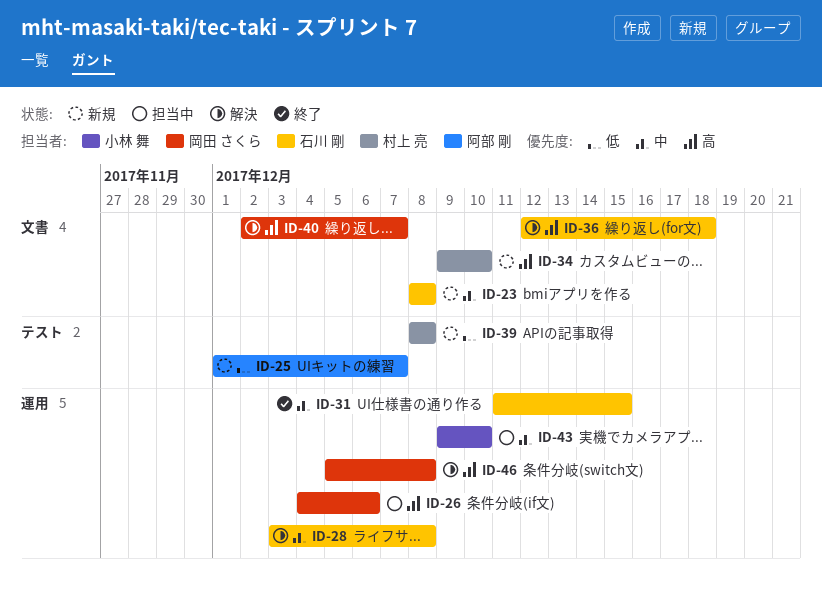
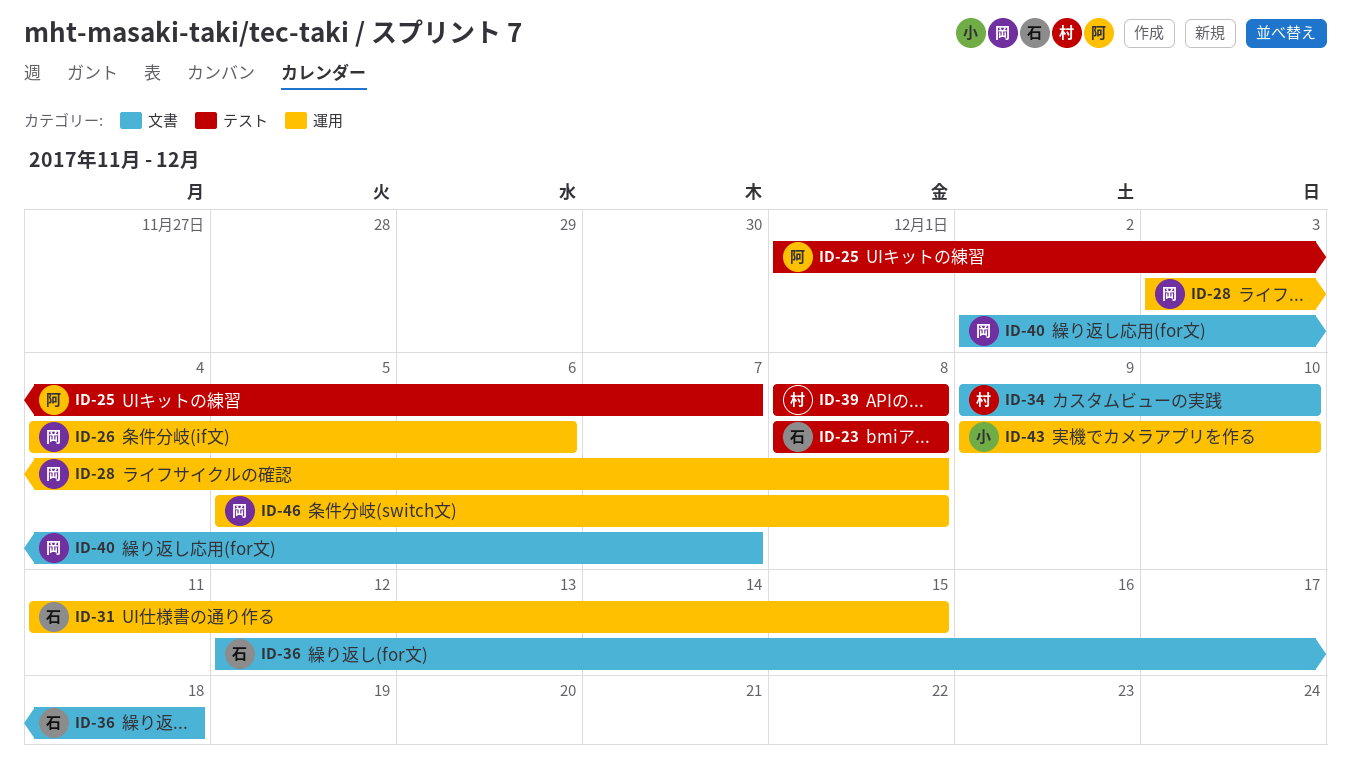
ID-23, label: 文書 -> テスト
ID-28, owner: 石川 剛 -> 岡田 さくら

